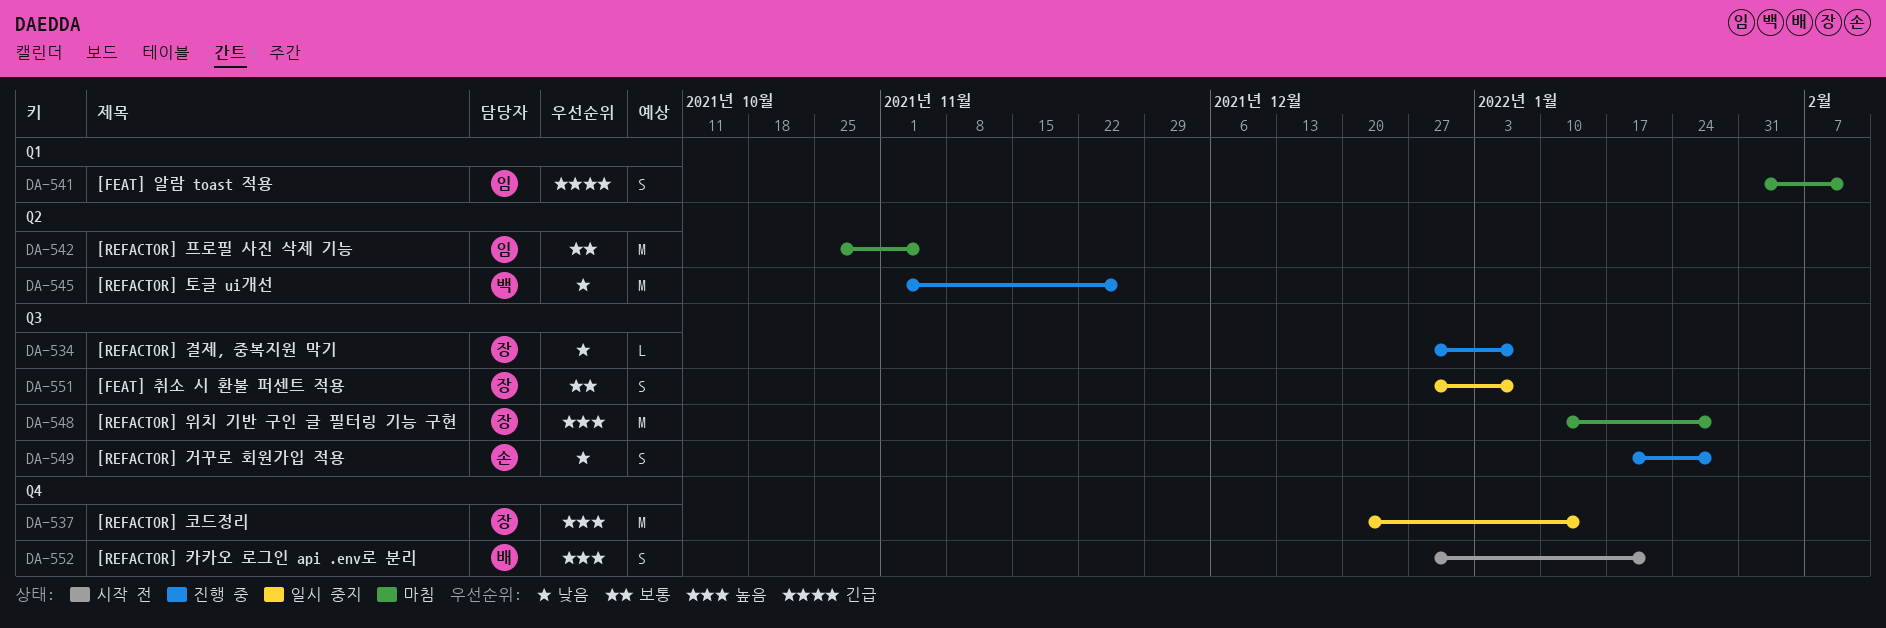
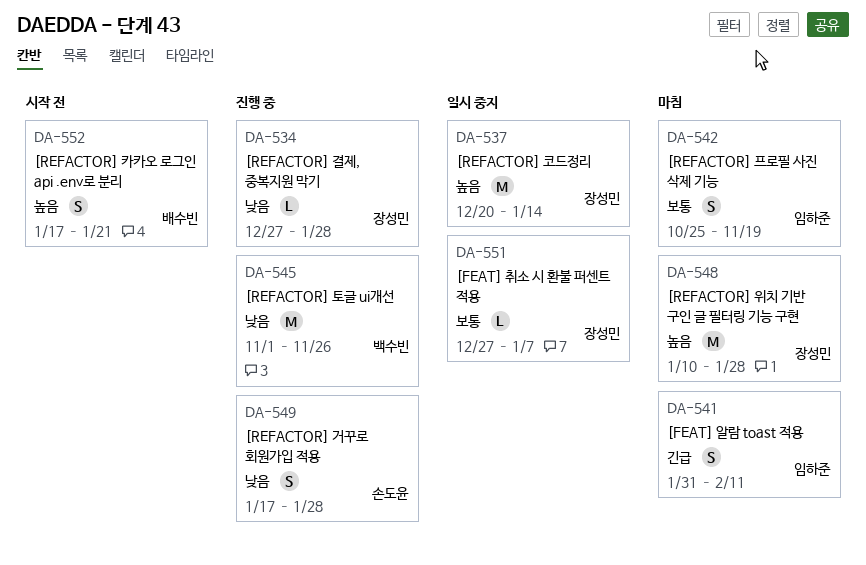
DA-534, due: Jan 7 -> Jan 28
DA-542, estimate: M -> S
DA-542, due: Nov 5 -> Nov 19
DA-551, estimate: S -> L
DA-552, start: Dec 27 -> Jan 17

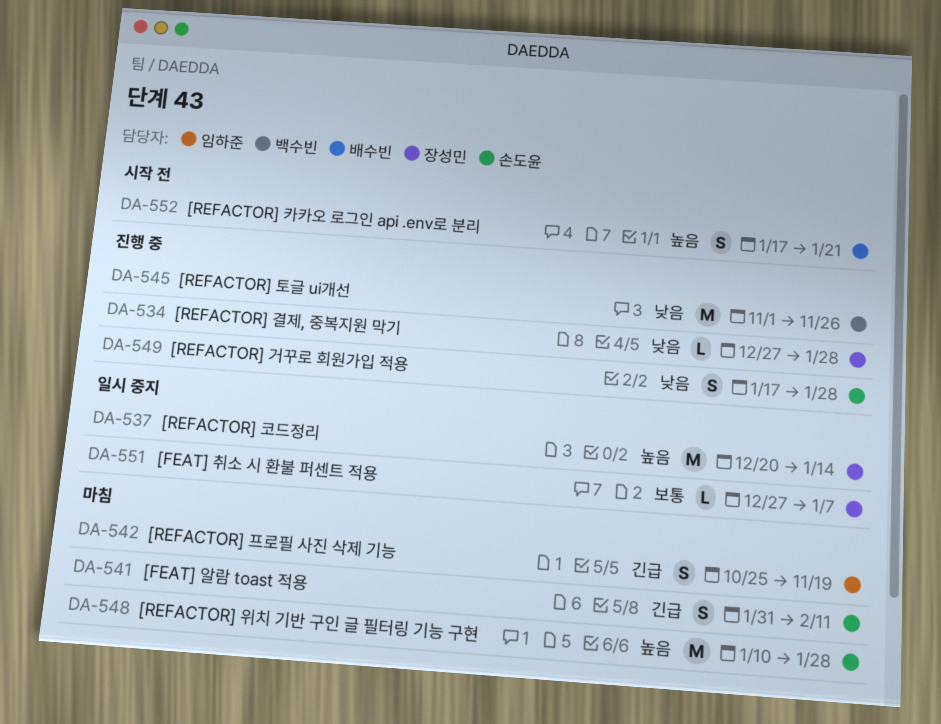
DA-541, owner: 임하준 -> 손도윤
DA-542, priority: 보통 -> 긴급
DA-548, owner: 장성민 -> 손도윤

